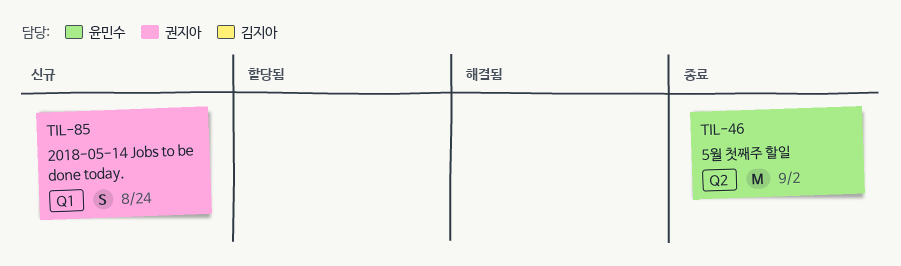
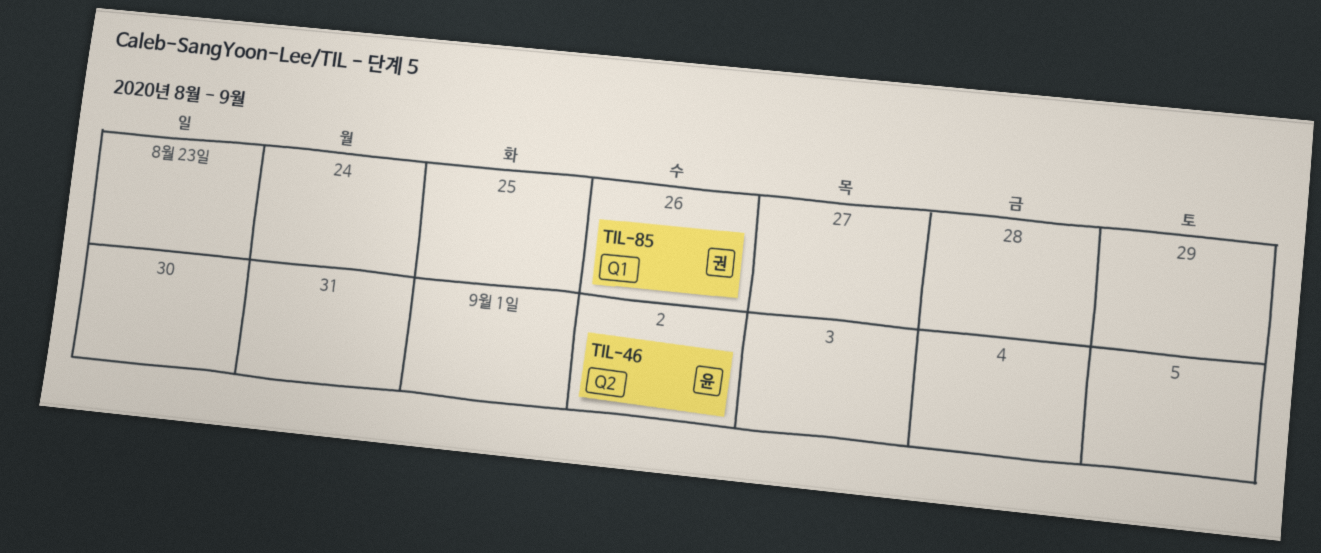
TIL-85, due: Aug 24 -> Aug 26

